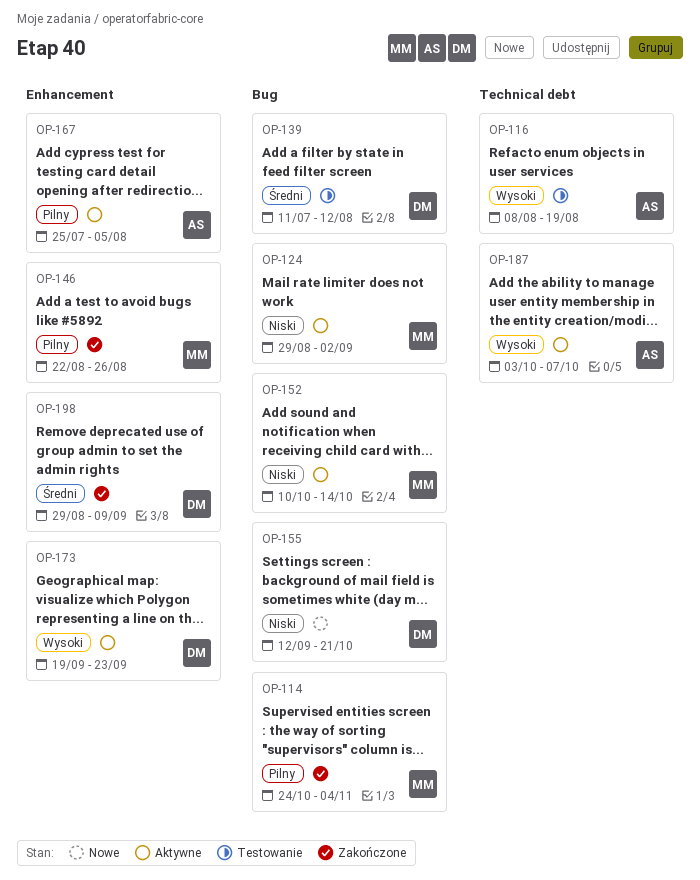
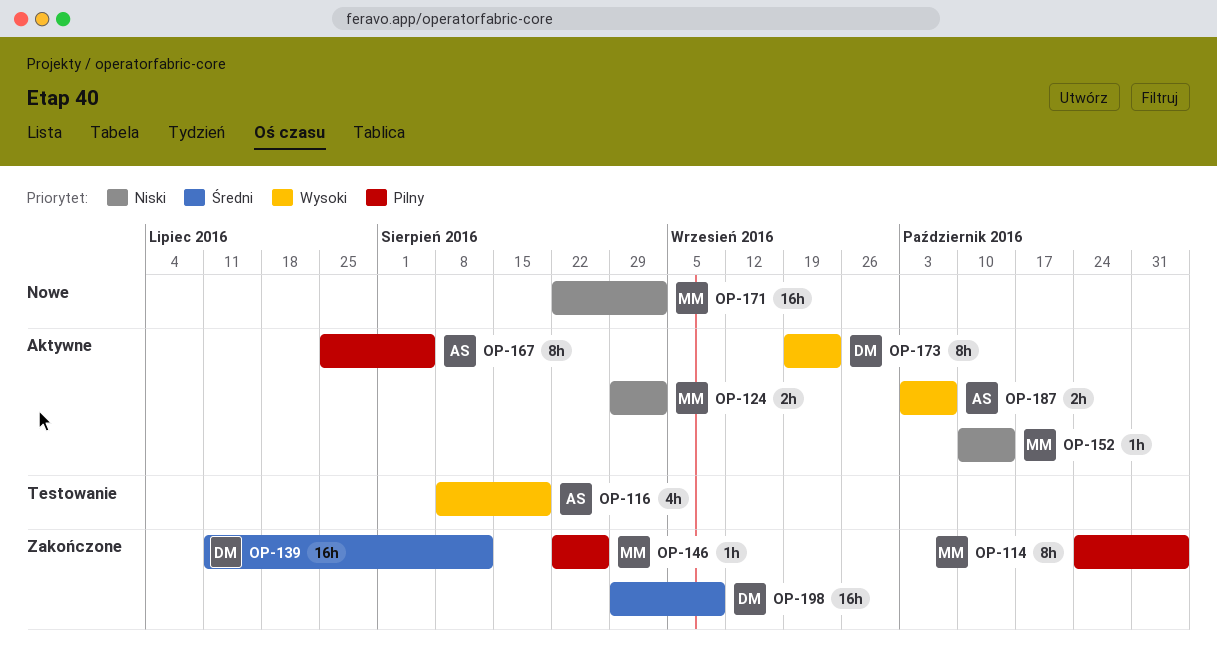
OP-139, status: Testowanie -> Zakończone
OP-155: present -> none
OP-171: none -> present

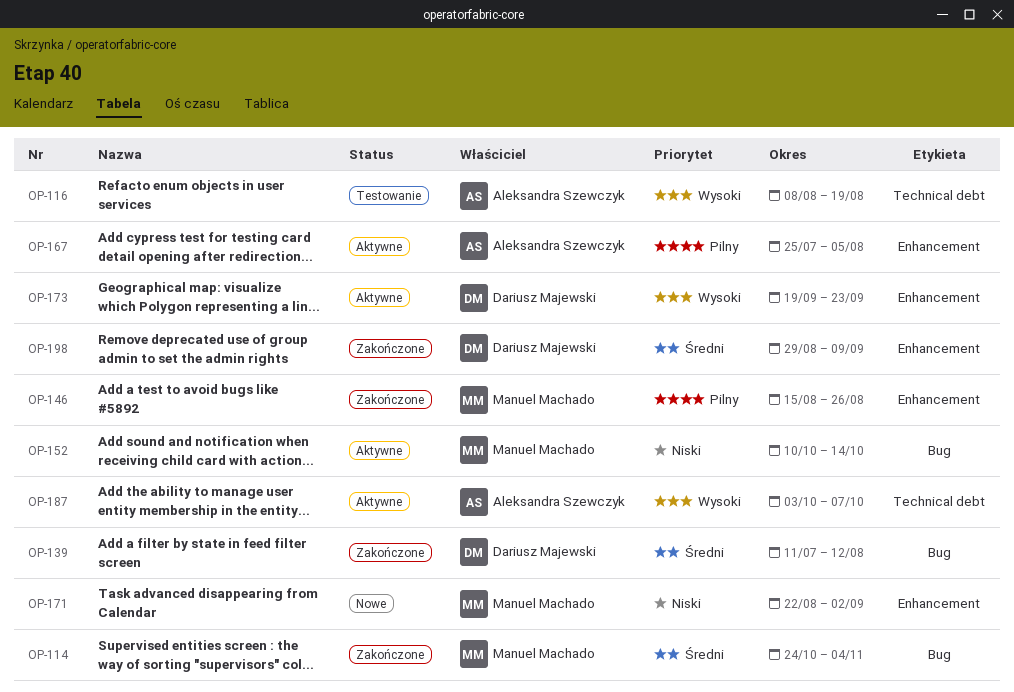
OP-114, priority: Pilny -> Średni
OP-124: present -> none
OP-146, start: Aug 22 -> Aug 15

